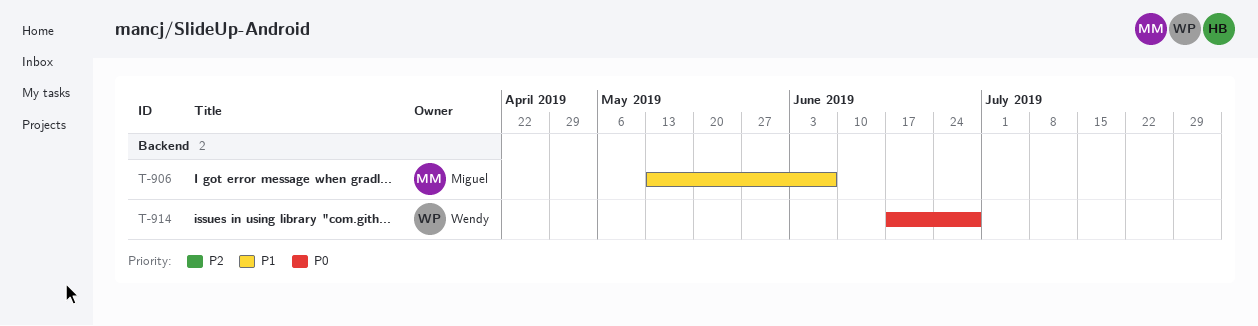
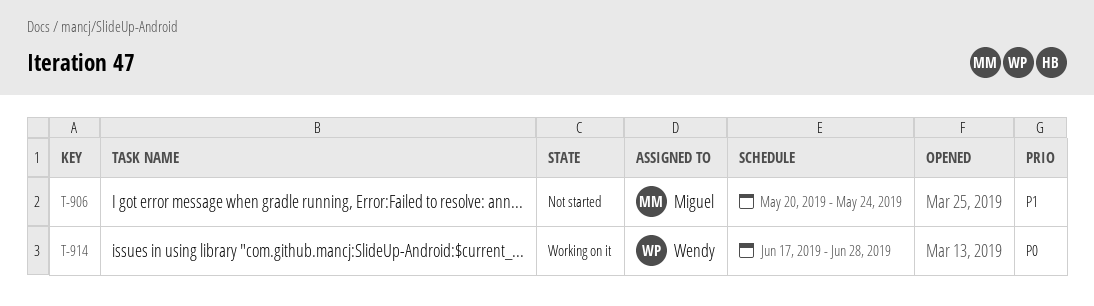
T-906, start: May 13 -> May 20
T-906, due: Jun 7 -> May 24

